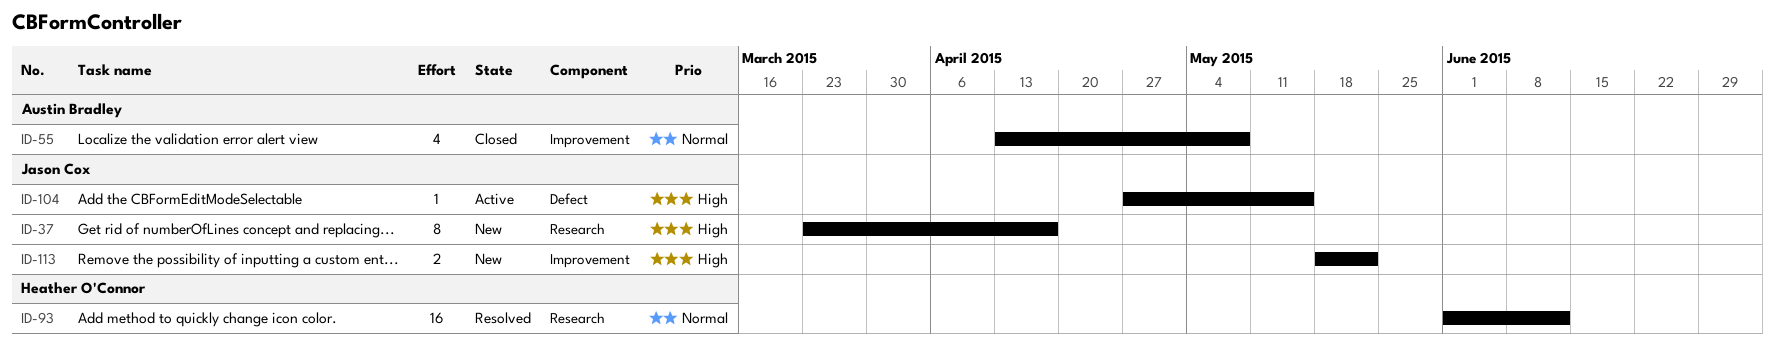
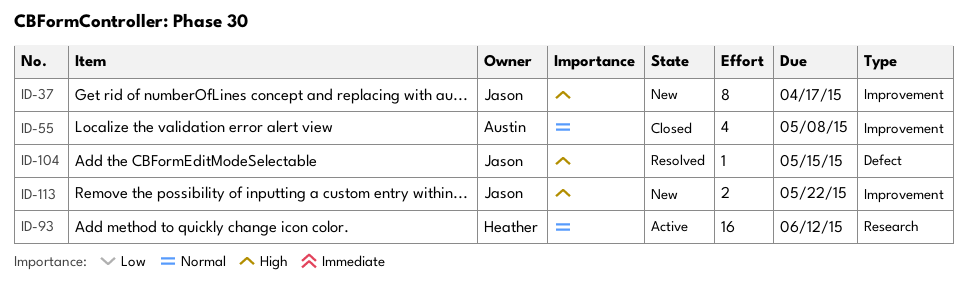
ID-37, label: Research -> Improvement
ID-93, status: Resolved -> Active
ID-104, status: Active -> Resolved

